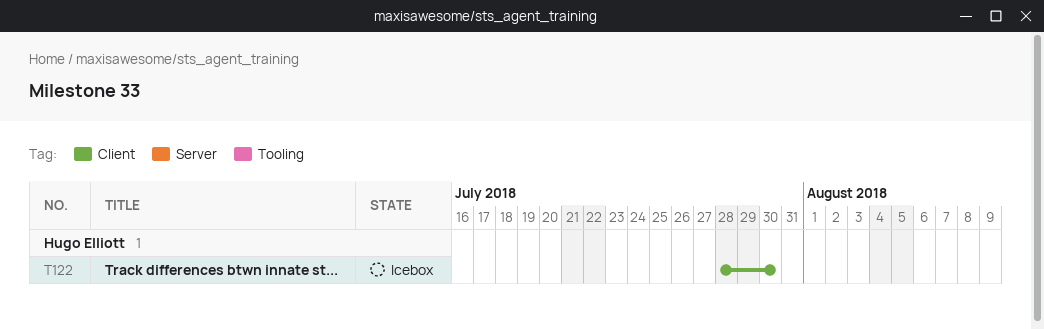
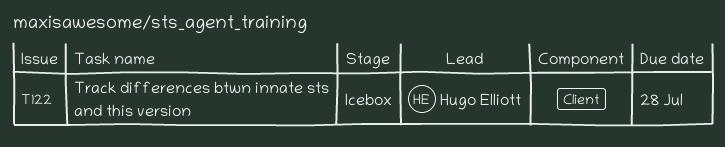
T122, due: Jul 30 -> Jul 28

